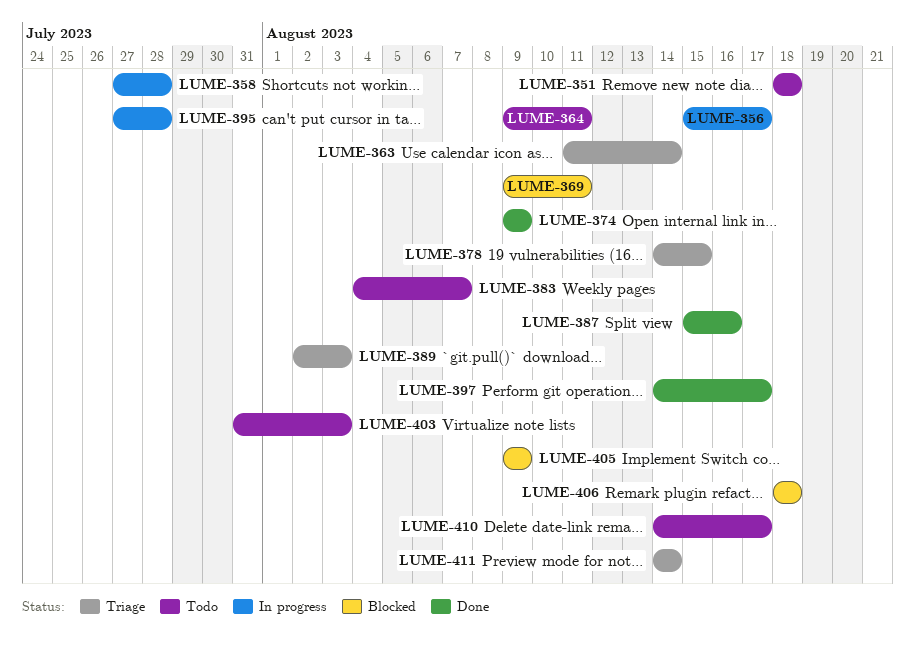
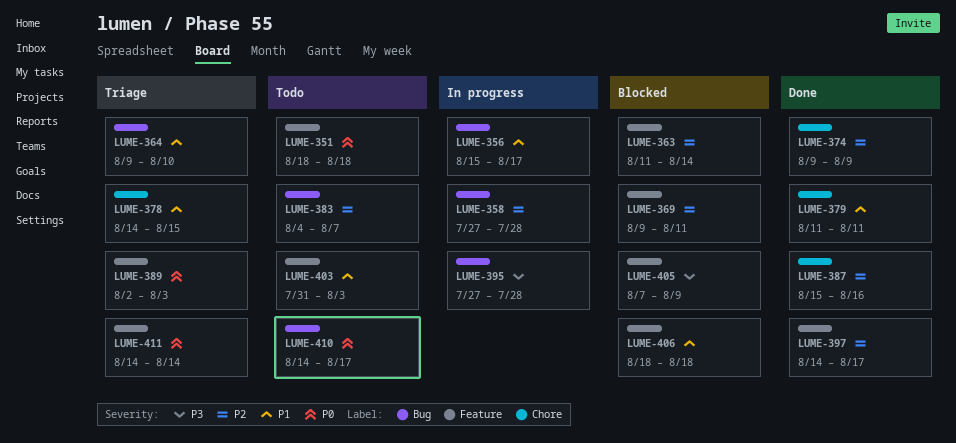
LUME-363, status: Triage -> Blocked
LUME-364, status: Todo -> Triage
LUME-364, due: Aug 11 -> Aug 10
LUME-379: none -> present
LUME-405, start: Aug 9 -> Aug 7

